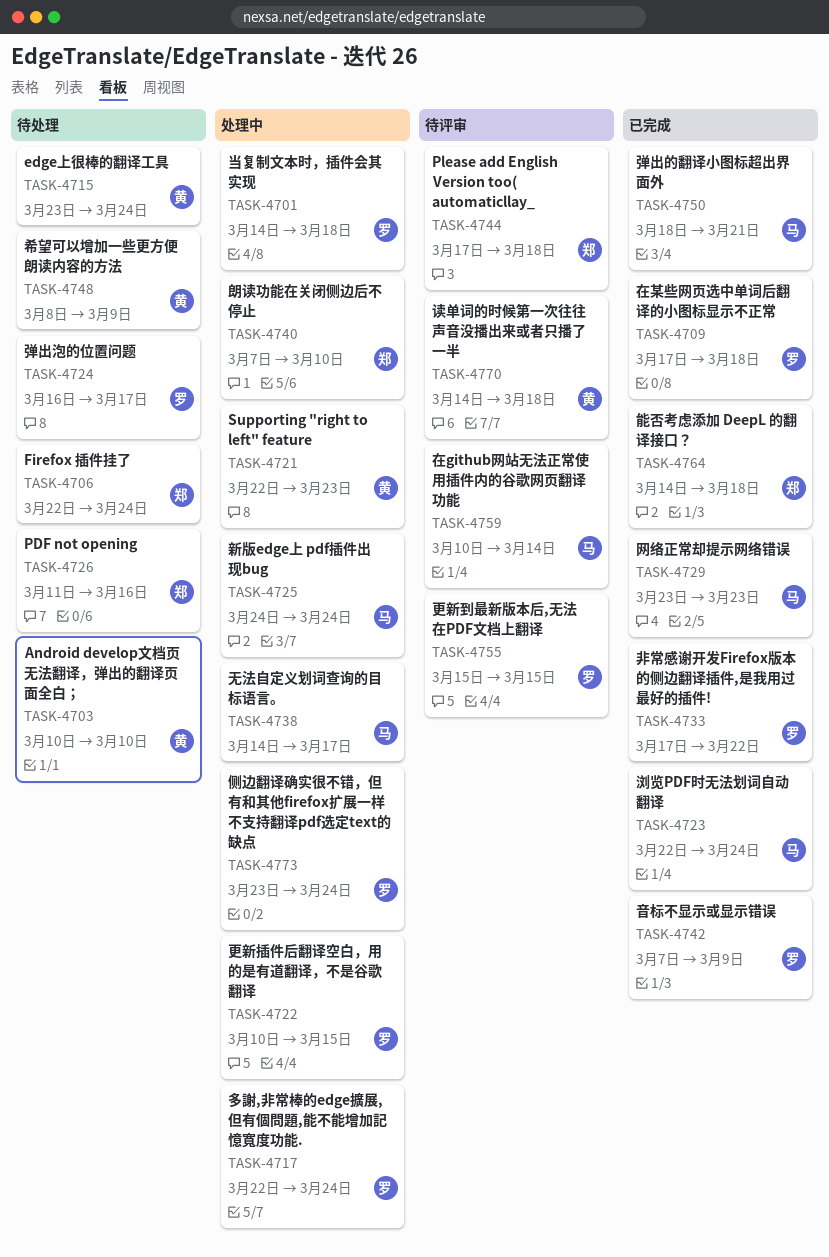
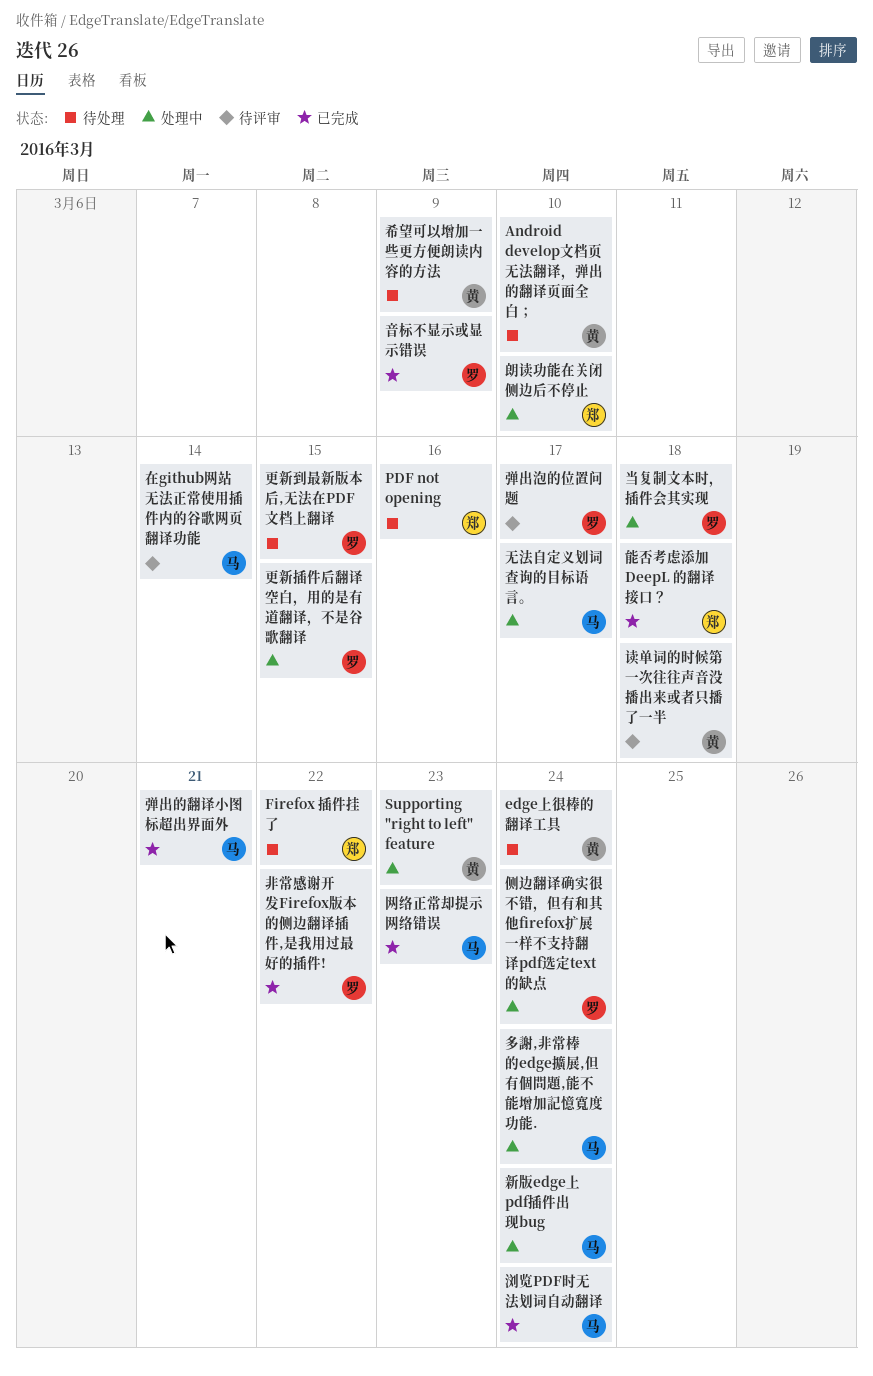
Firefox 插件挂了, due: Mar 24 -> Mar 22
Please add English Version too( automaticllay_: present -> none
在某些网页选中单词后翻译的小图标显示不正常: present -> none
多謝,非常棒的edge擴展,但有個問題,能不能增加記憶寬度功能., owner: 罗 -> 马
弹出泡的位置问题, status: 待处理 -> 待评审
更新到最新版本后,无法在PDF文档上翻译, status: 待评审 -> 待处理

